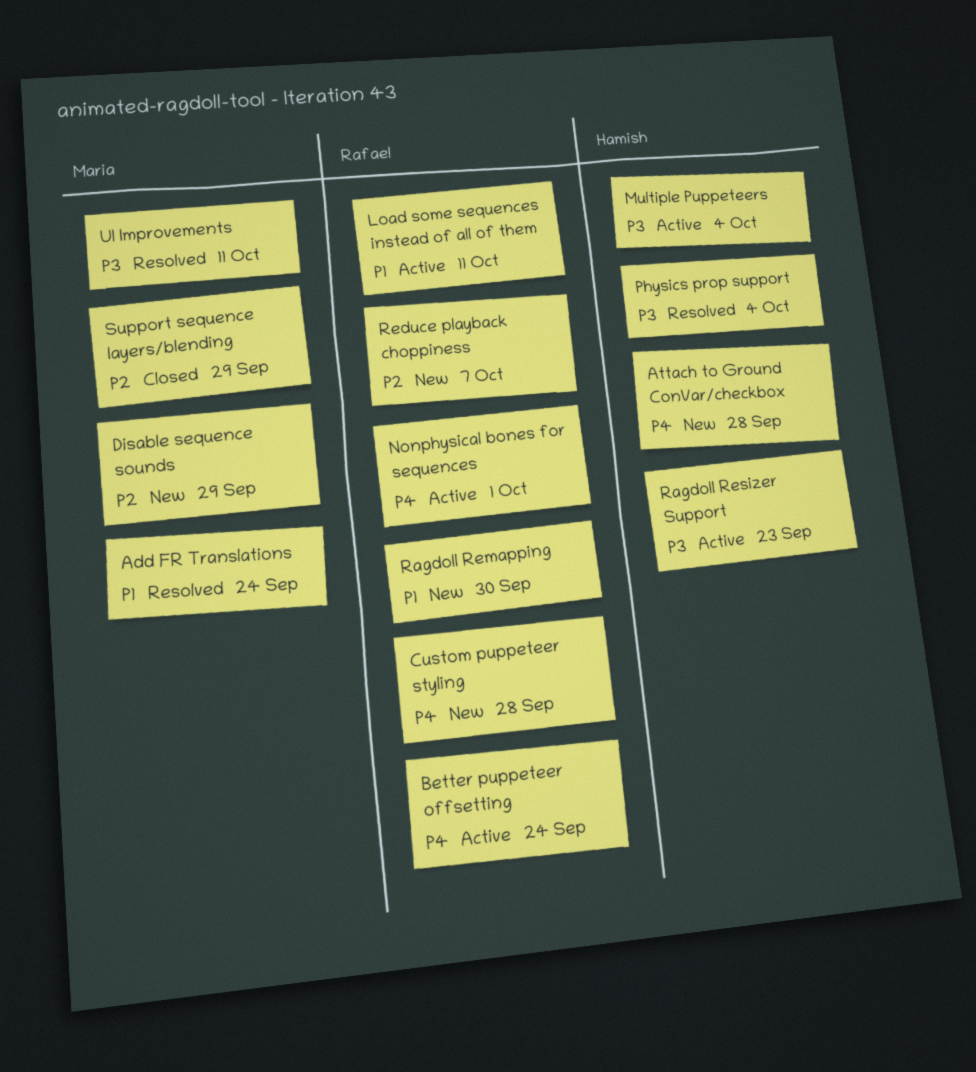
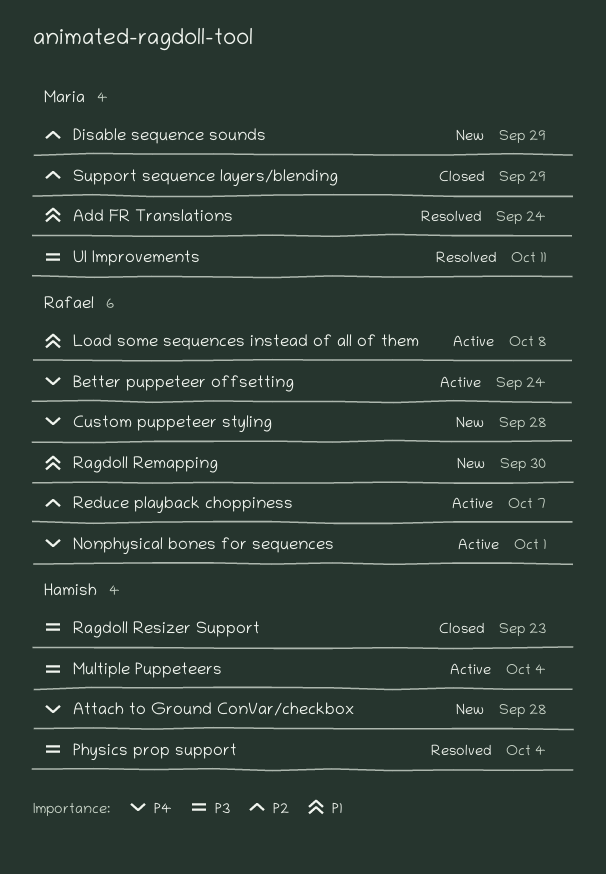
Load some sequences instead of all of them, due: Oct 11 -> Oct 8
Ragdoll Resizer Support, status: Active -> Closed
Reduce playback choppiness, status: New -> Active

